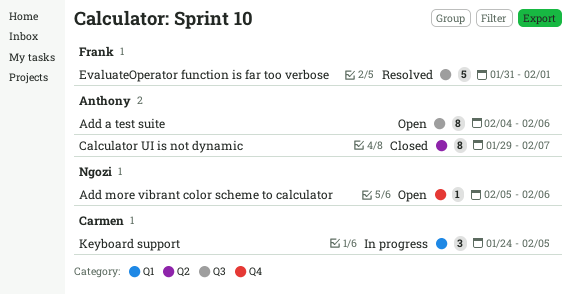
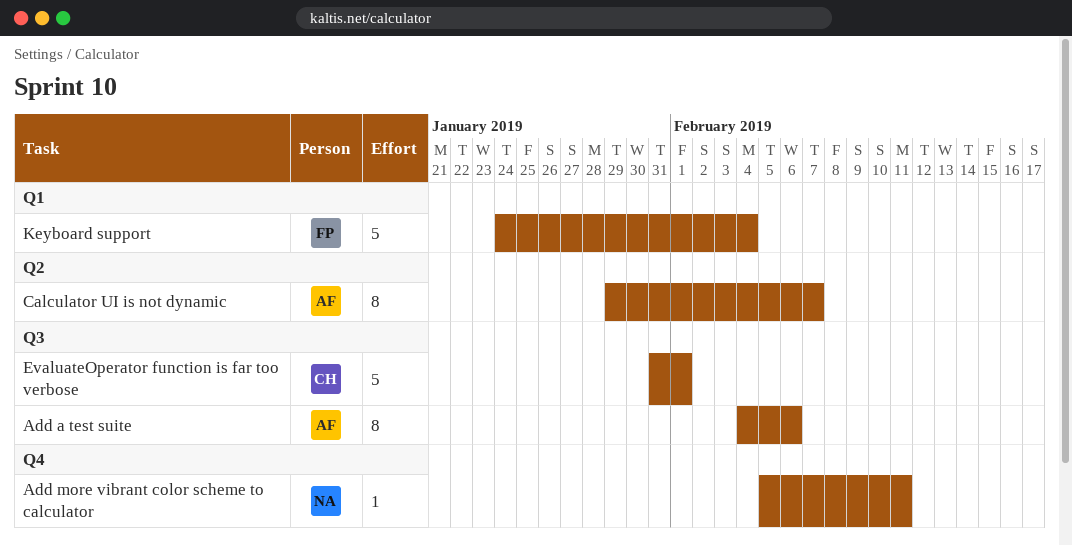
Add more vibrant color scheme to calculator, due: Feb 6 -> Feb 11
EvaluateOperator function is far too verbose, owner: Frank -> Carmen
Keyboard support, owner: Carmen -> Frank
Keyboard support, estimate: 3 -> 5
Keyboard support, due: Feb 5 -> Feb 4

